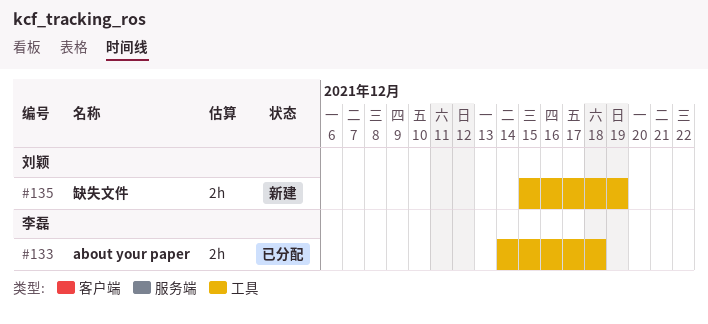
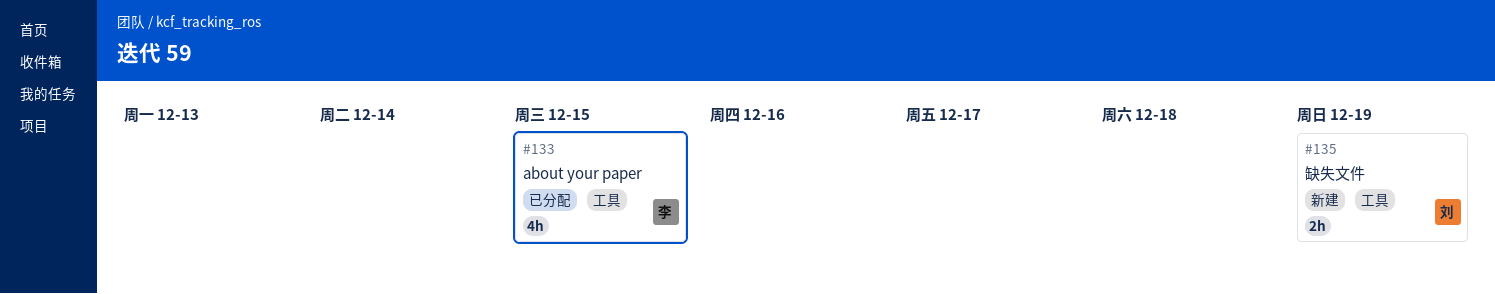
#133, estimate: 2h -> 4h
#133, due: Dec 18 -> Dec 15

